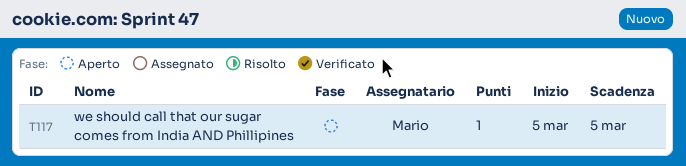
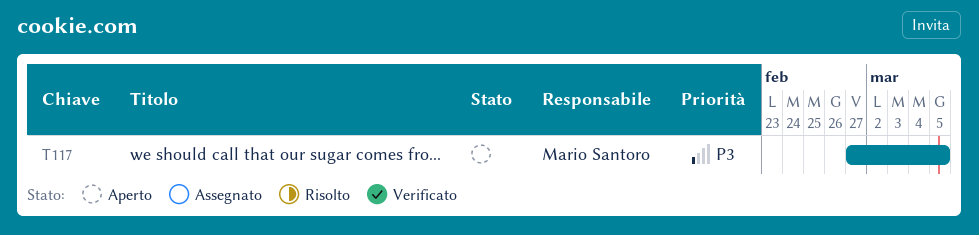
T117, start: Mar 5 -> Feb 27

